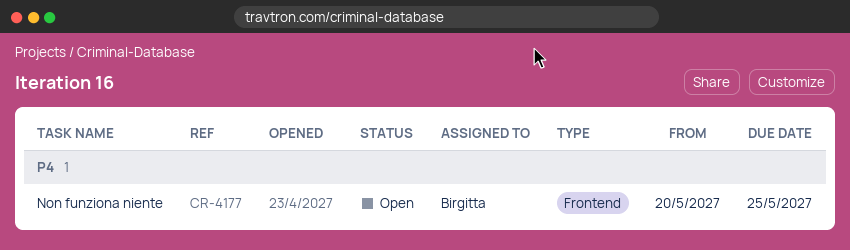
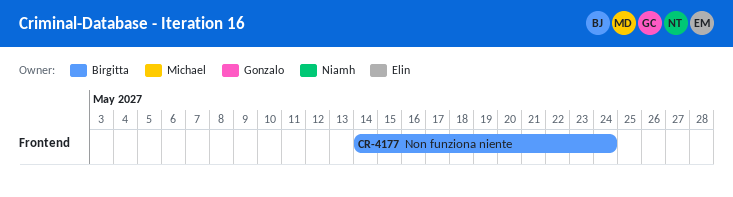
CR-4177, start: May 20 -> May 14
CR-4177, due: May 25 -> May 24

